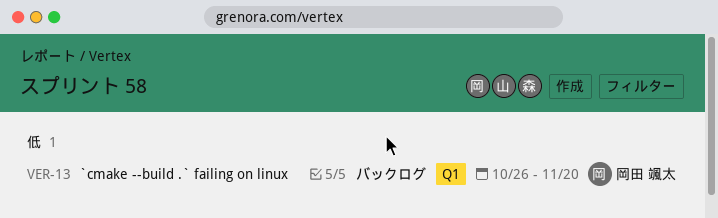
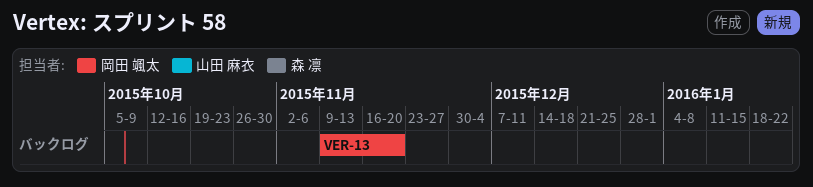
VER-13, start: Oct 26 -> Nov 9

